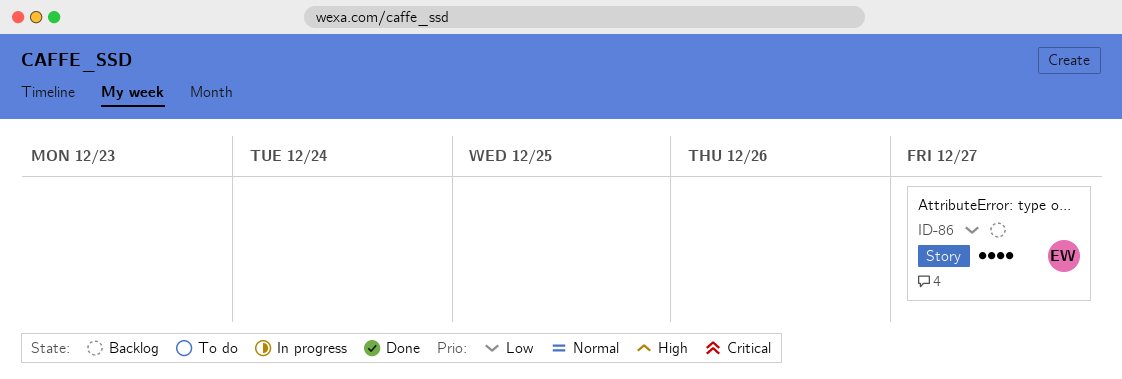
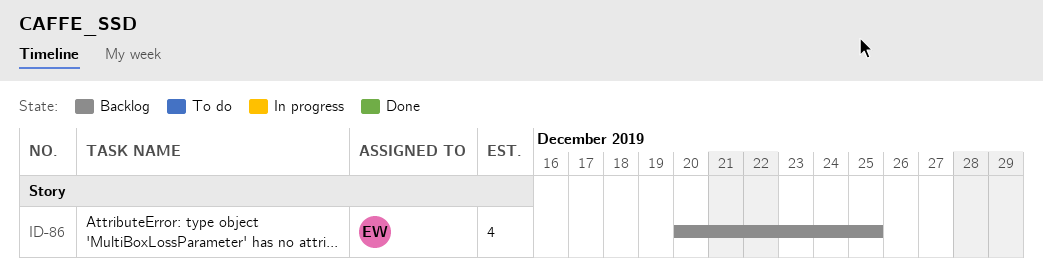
ID-86, due: Dec 27 -> Dec 25

